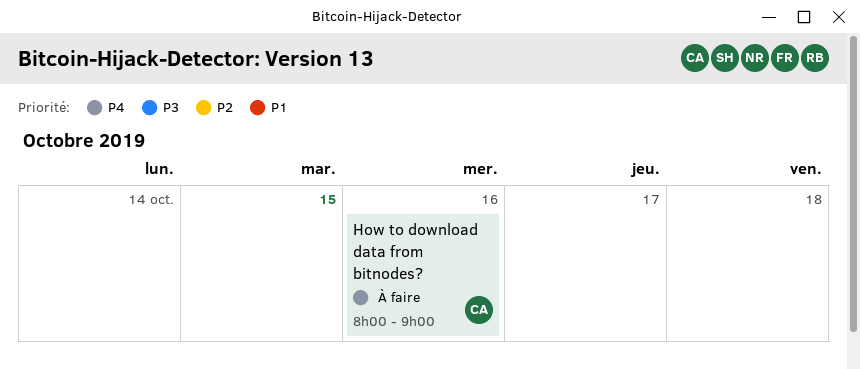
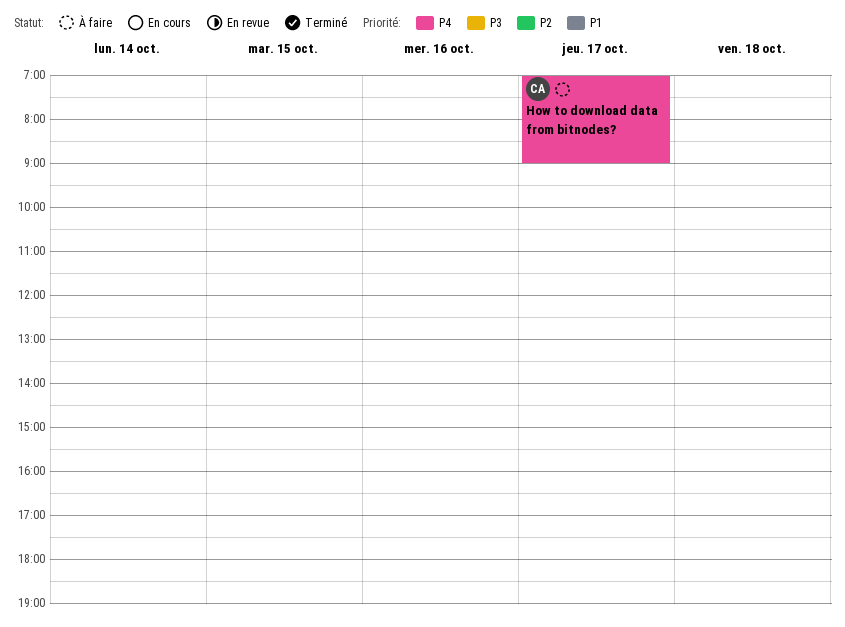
How to download data from bitnodes?, day: Oct 16 -> Oct 17
How to download data from bitnodes?, begins: 08:00 -> 07:00

